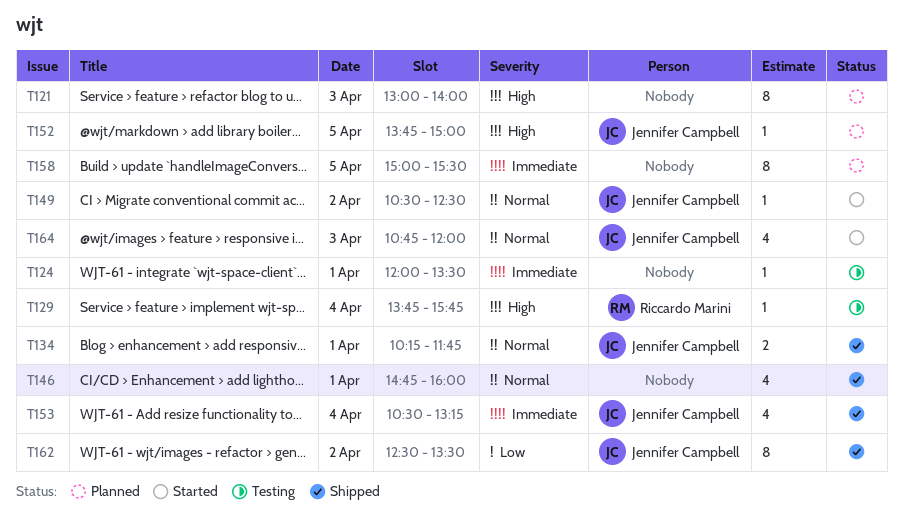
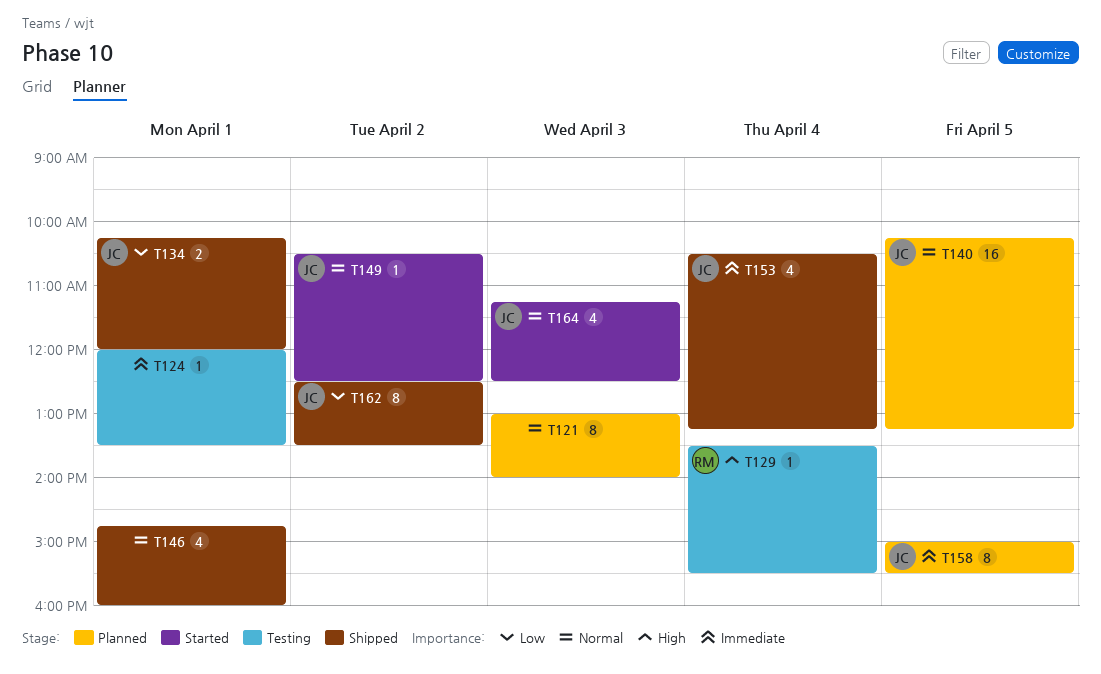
T121, priority: High -> Normal
T129, begins: 13:45 -> 13:30
T129, ends: 15:45 -> 15:30
T134, priority: Normal -> Low
T134, ends: 11:45 -> 12:00
T140: none -> present
T152: present -> none
T158, owner: none -> Jennifer Campbell
T164, begins: 10:45 -> 11:15
T164, ends: 12:00 -> 12:30

